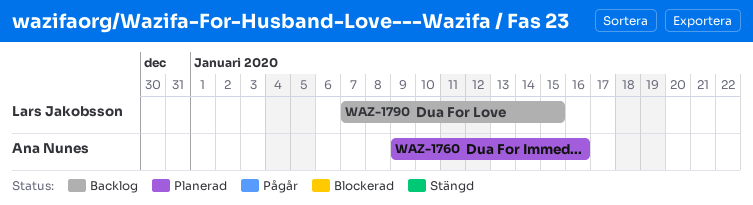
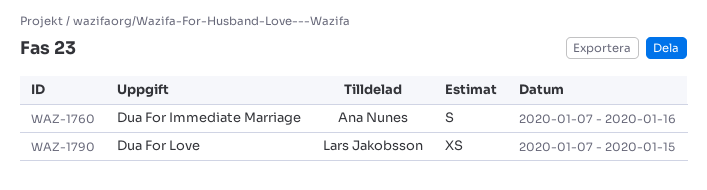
WAZ-1760, start: Jan 9 -> Jan 7

